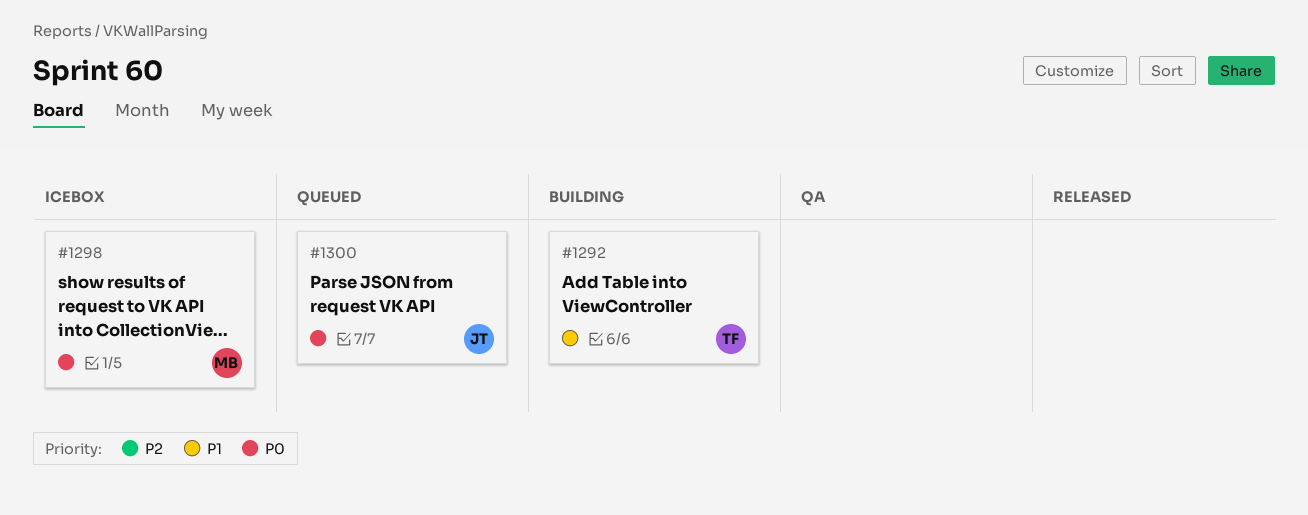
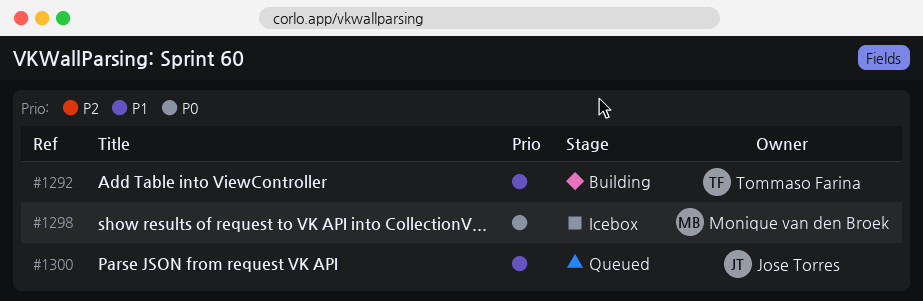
#1300, priority: P0 -> P1

